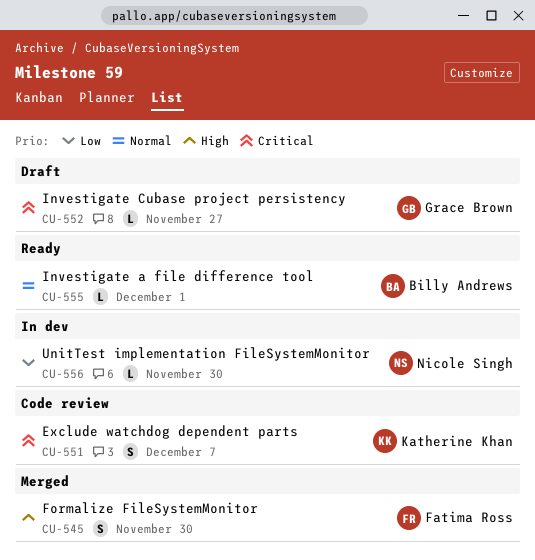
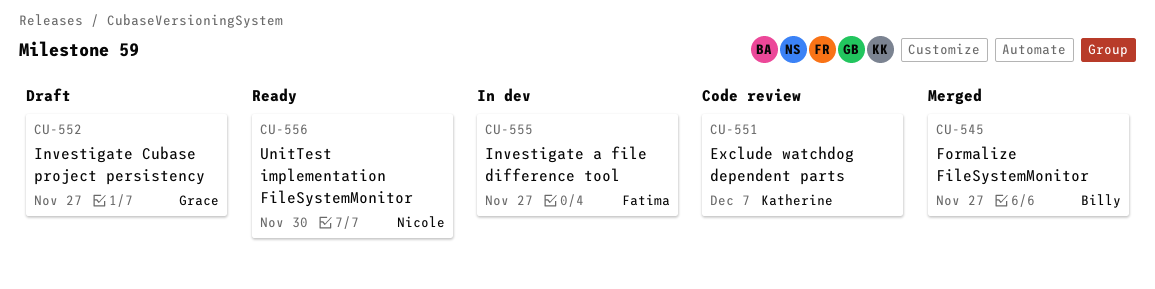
CU-545, owner: Fatima Ross -> Billy Andrews
CU-545, due: Nov 30 -> Nov 27
CU-555, status: Ready -> In dev
CU-555, owner: Billy Andrews -> Fatima Ross
CU-555, due: Dec 1 -> Nov 27
CU-556, status: In dev -> Ready

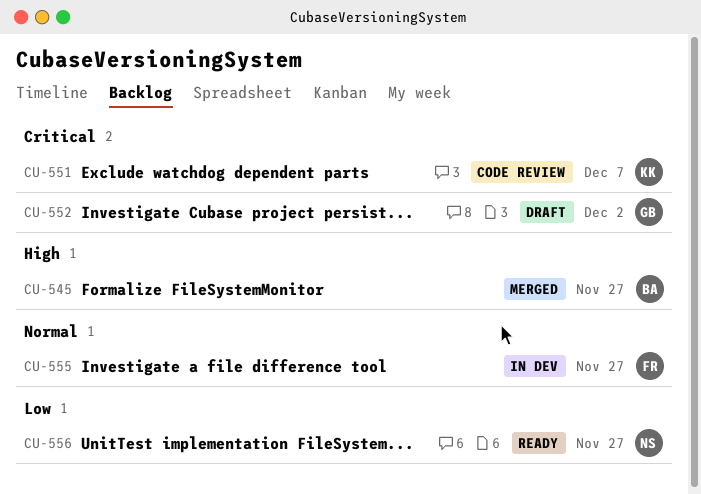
CU-552, due: Nov 27 -> Dec 2
CU-556, due: Nov 30 -> Nov 27

